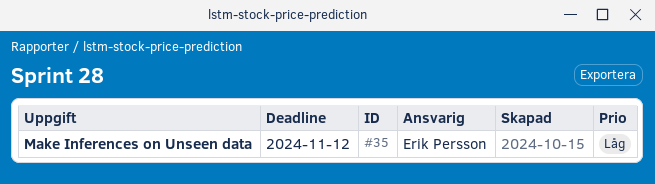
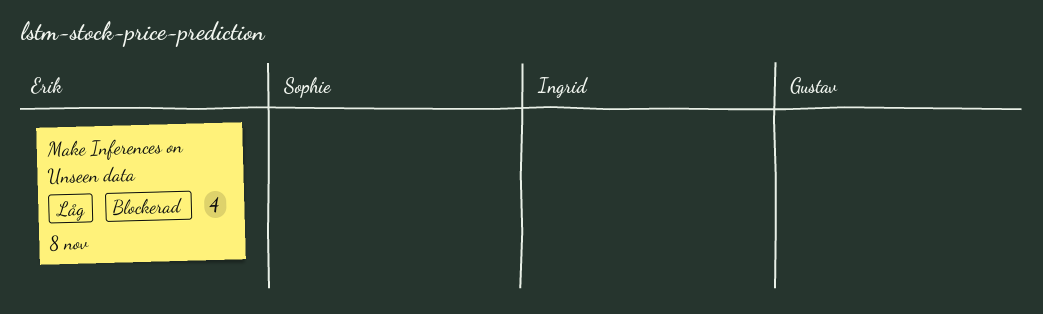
Make Inferences on Unseen data, due: Nov 12 -> Nov 8

